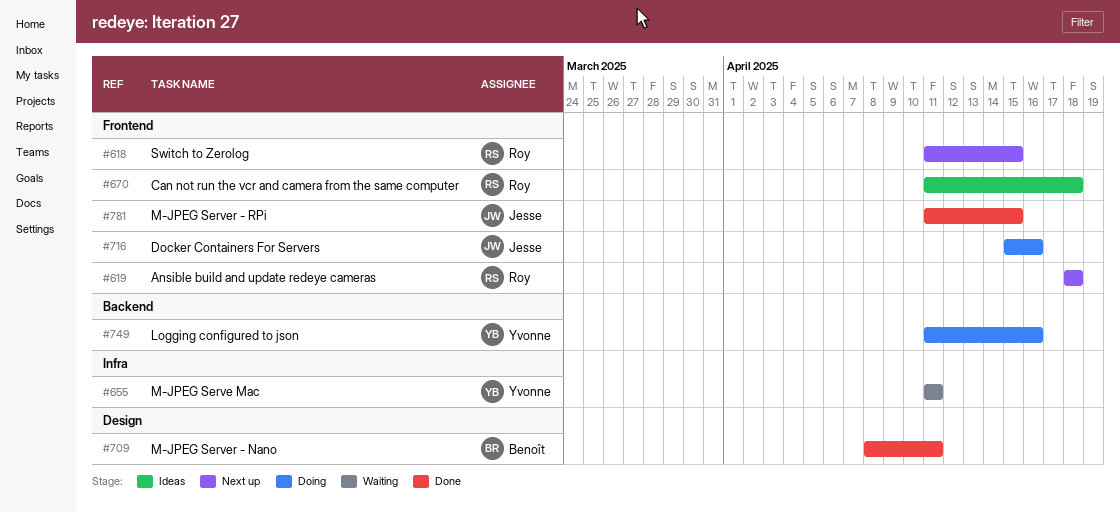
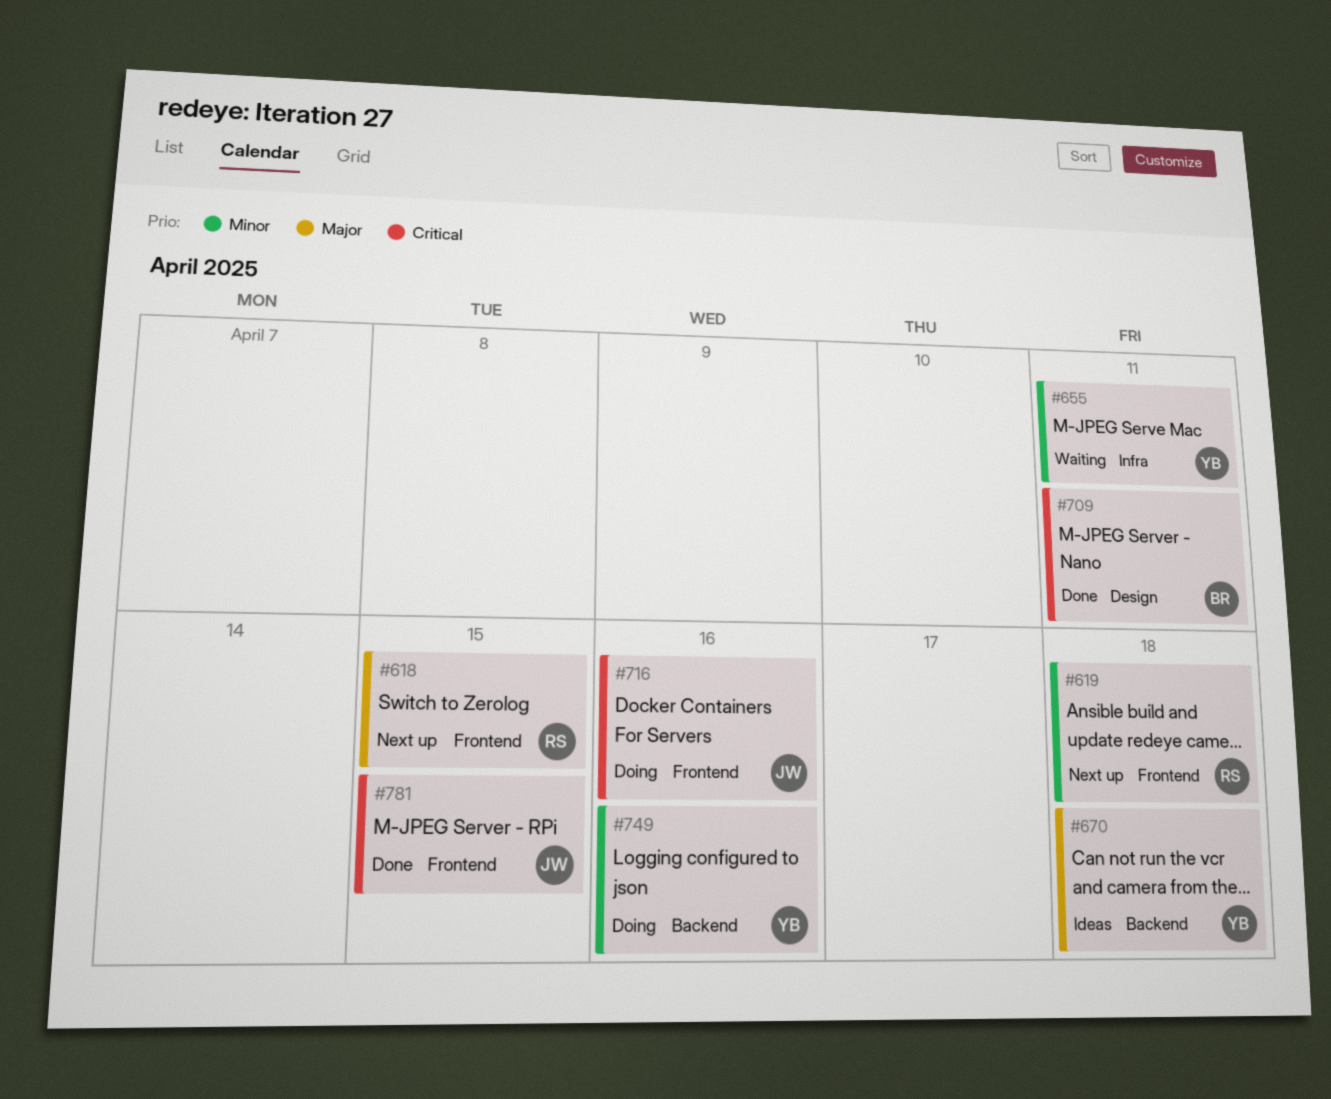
#670, owner: Roy -> Yvonne
#670, label: Frontend -> Backend

